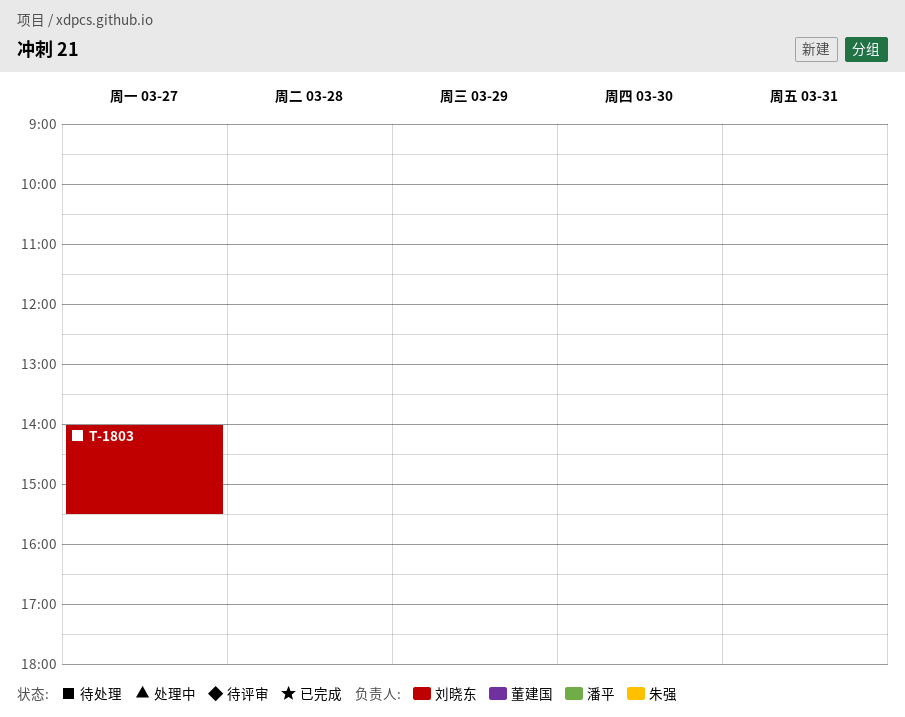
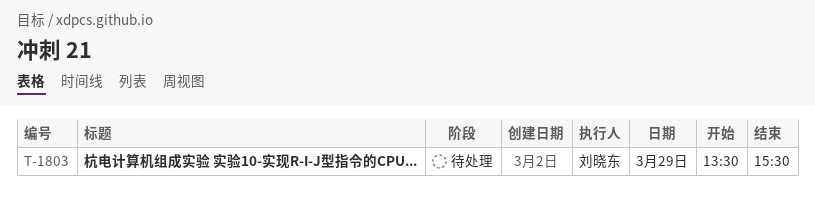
T-1803, day: Mar 27 -> Mar 29
T-1803, begins: 14:00 -> 13:30

